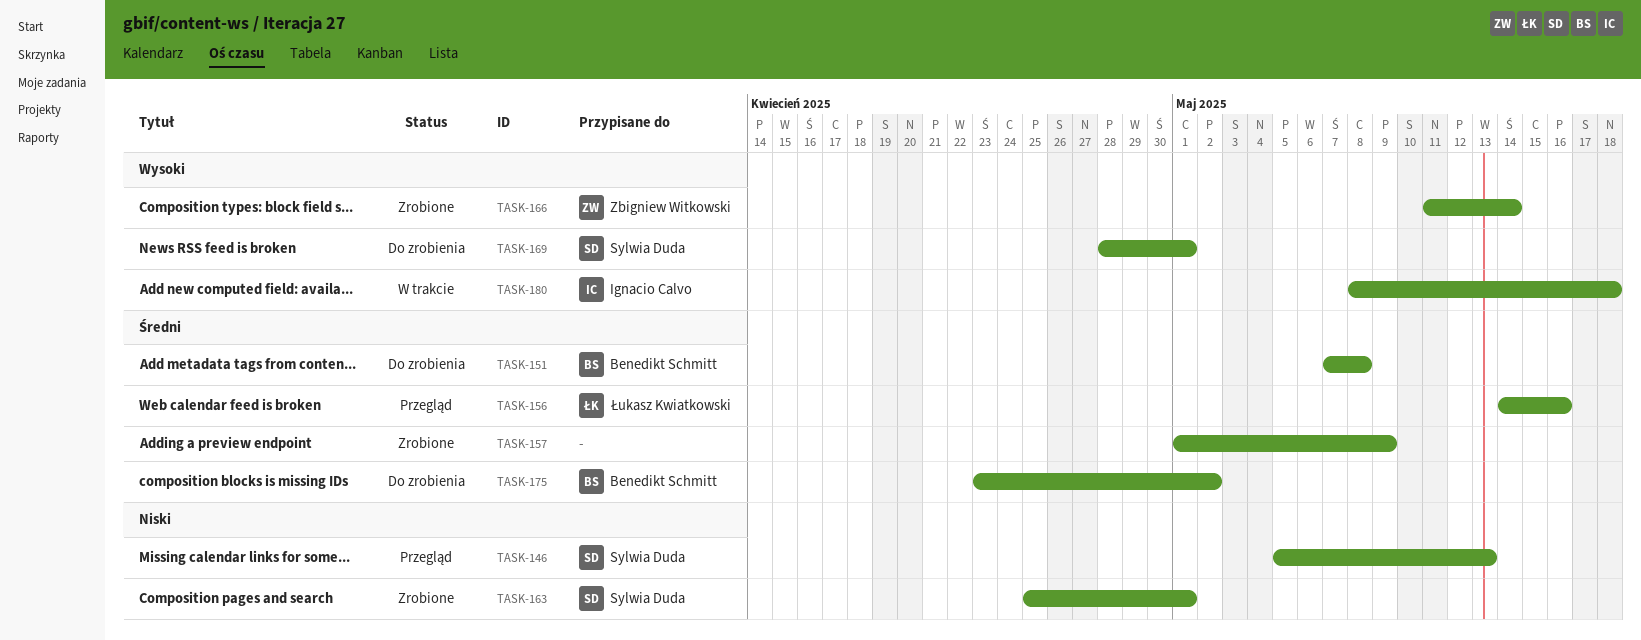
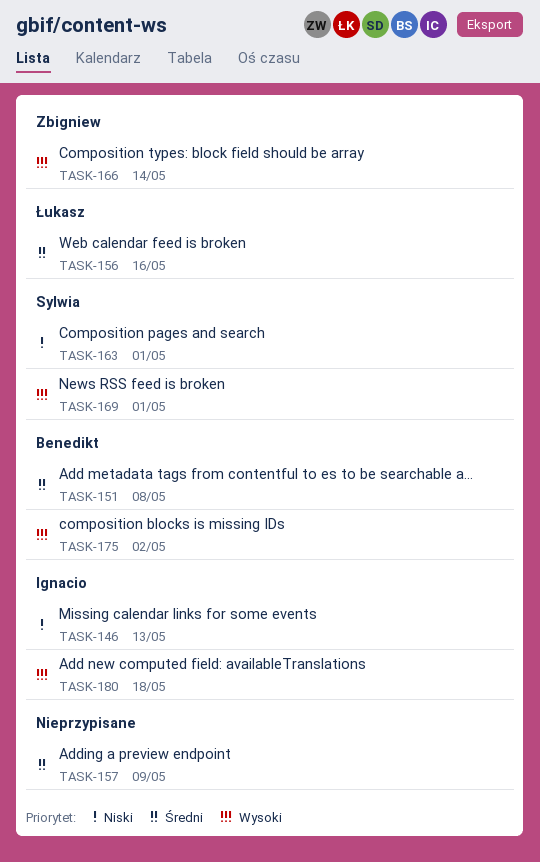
TASK-146, owner: Sylwia Duda -> Ignacio Calvo
TASK-175, priority: Średni -> Wysoki

